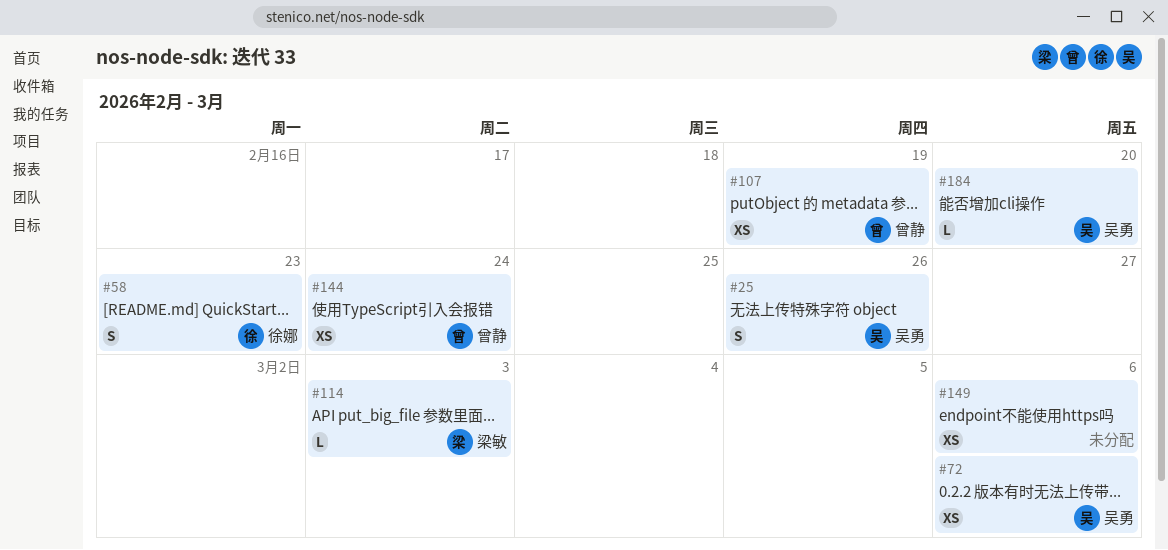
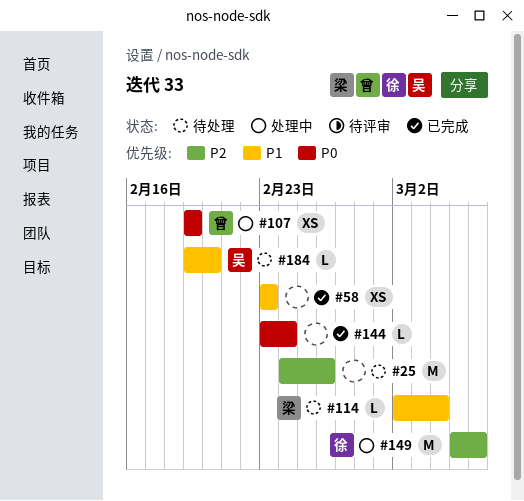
#25, owner: 吴勇 -> none
#25, estimate: S -> M
#58, owner: 徐娜 -> none
#58, estimate: S -> XS
#72: present -> none
#114, due: Mar 3 -> Mar 4
#144, owner: 曾静 -> none
#144, estimate: XS -> L
#149, owner: none -> 徐娜
#149, estimate: XS -> M

